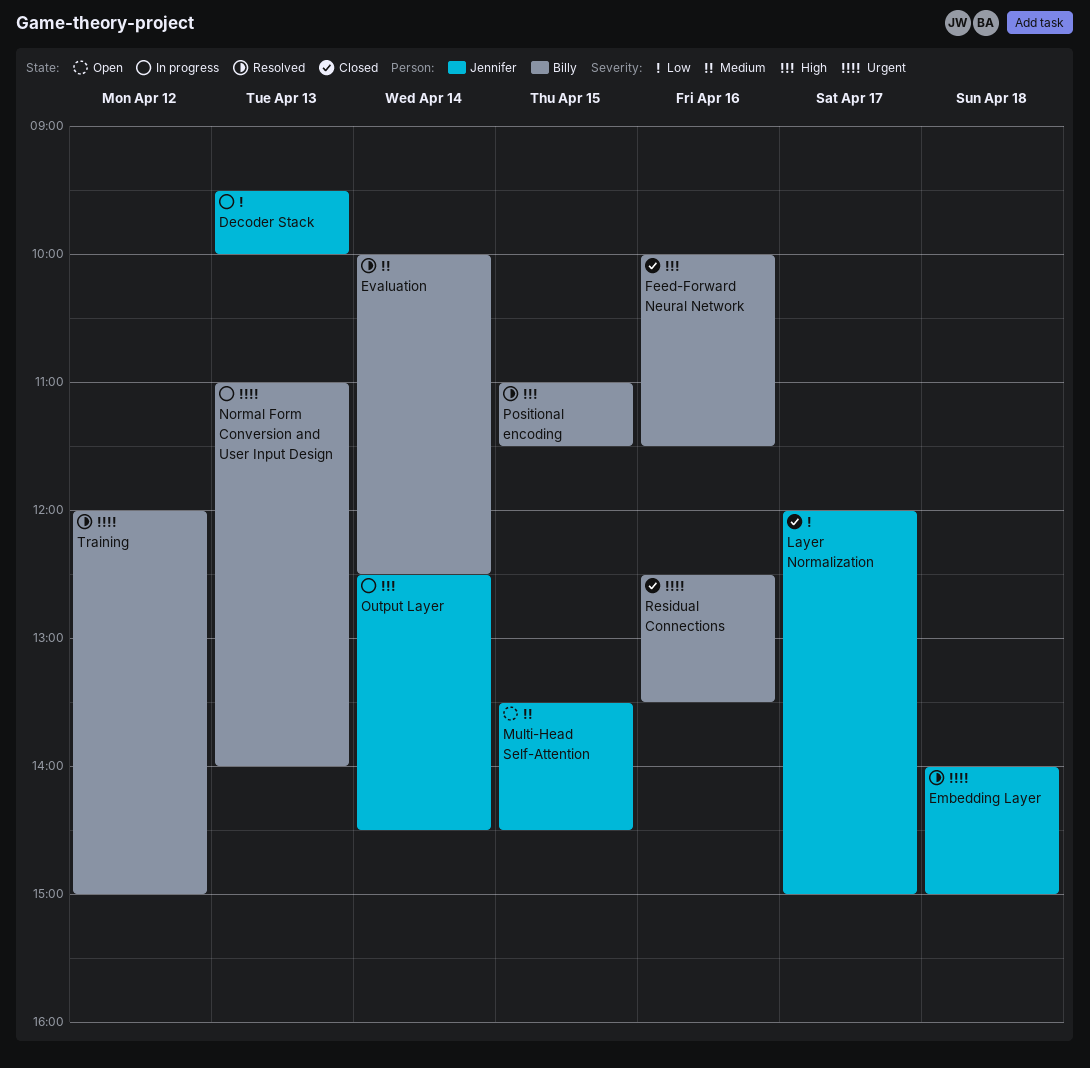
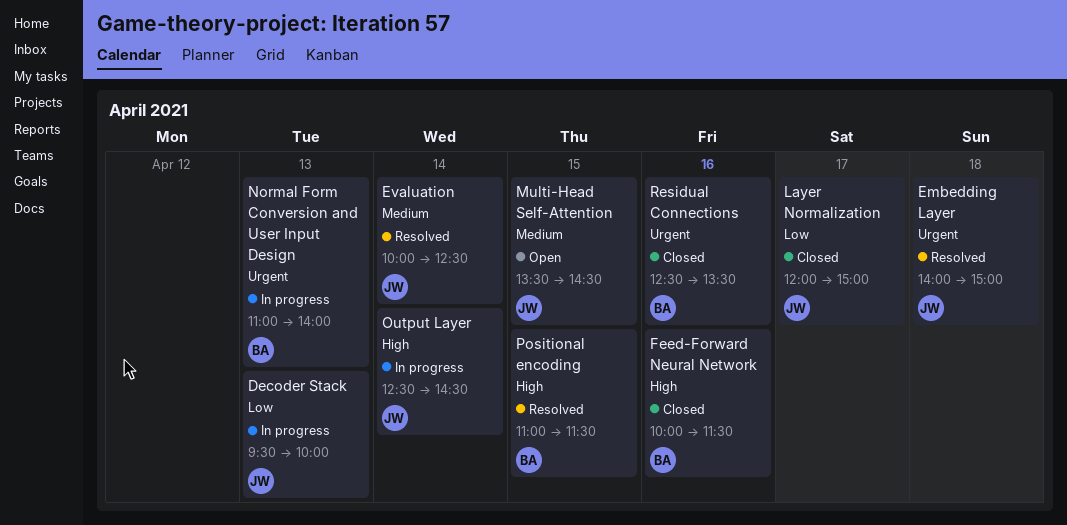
Evaluation, owner: Billy -> Jennifer
Training: present -> none

